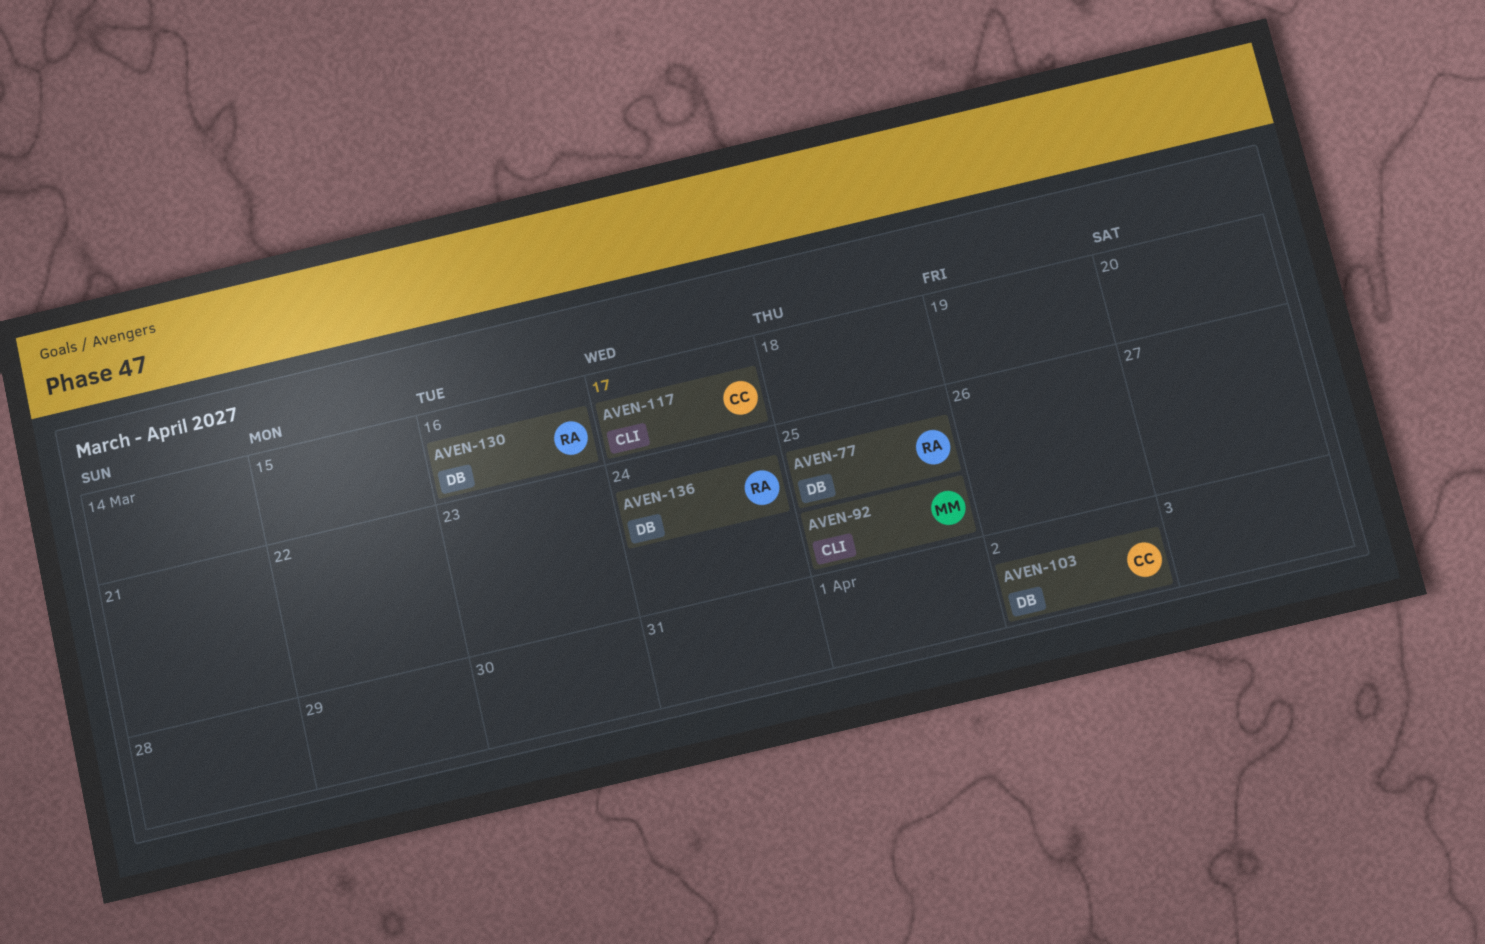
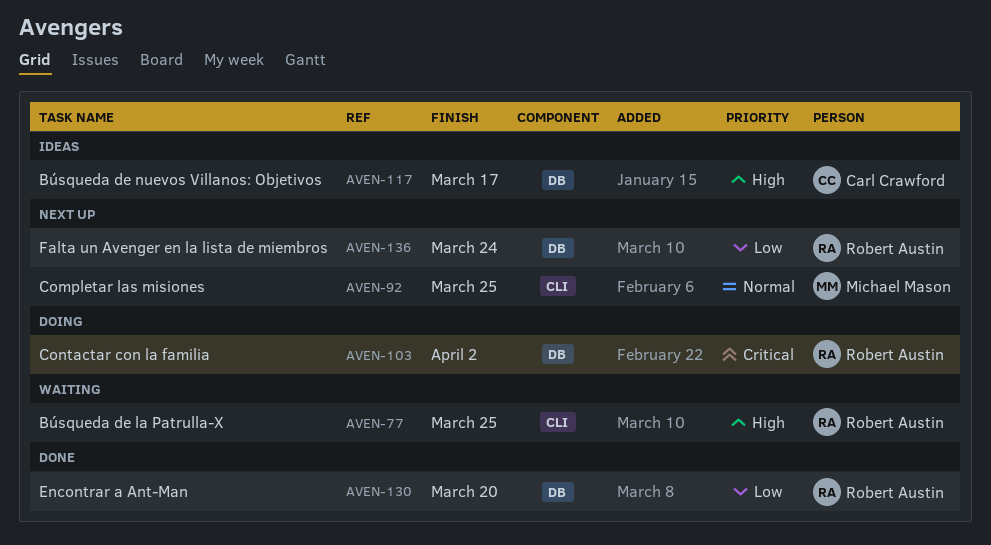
AVEN-77, label: DB -> CLI
AVEN-103, owner: Carl Crawford -> Robert Austin
AVEN-117, label: CLI -> DB
AVEN-130, due: Mar 16 -> Mar 20

